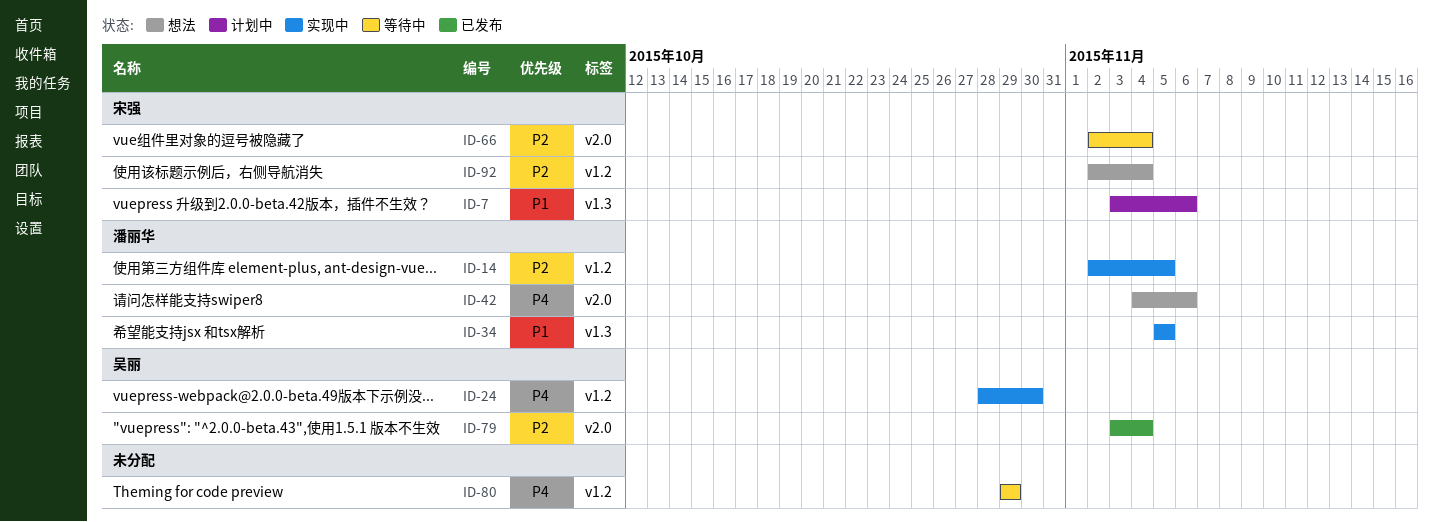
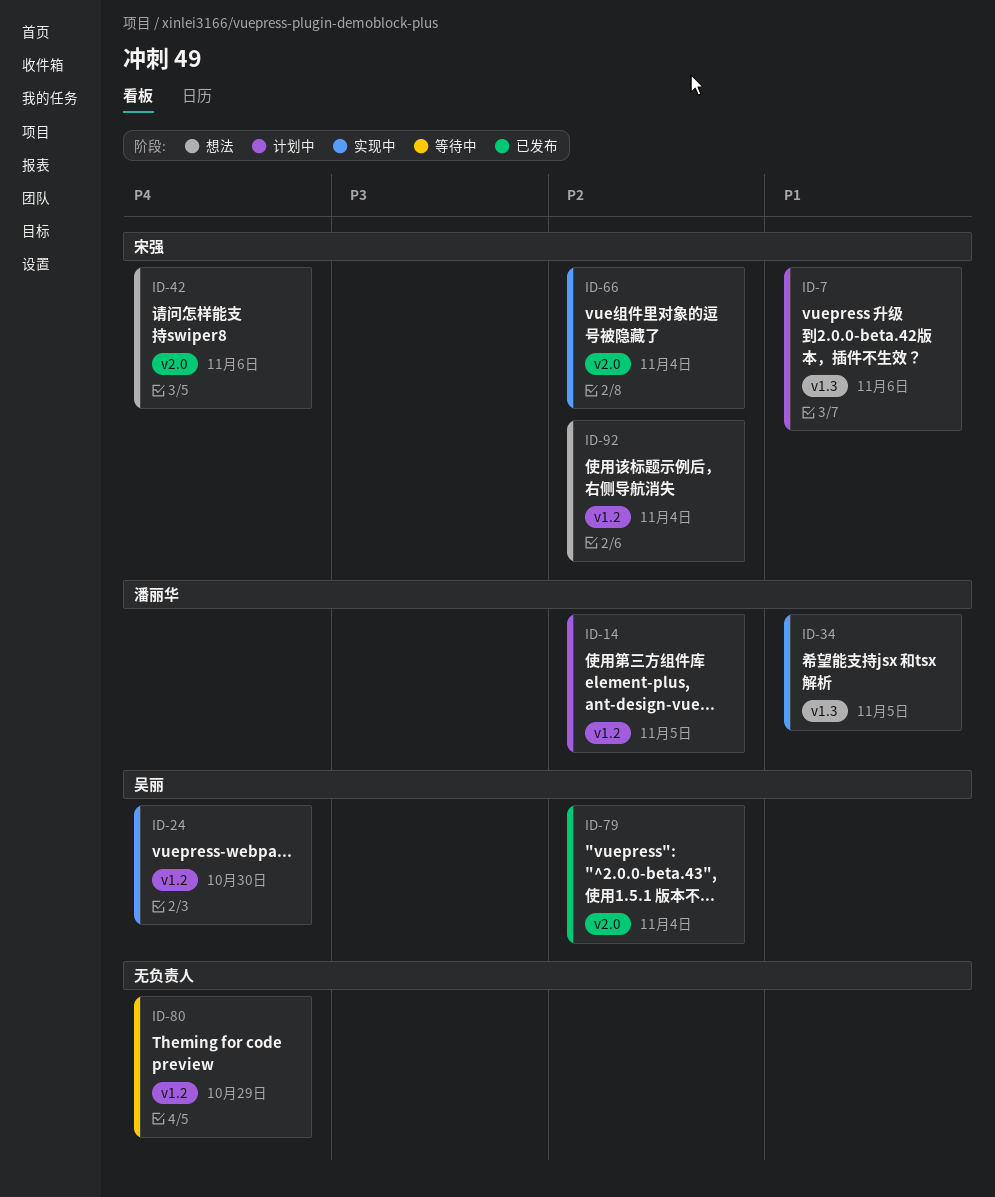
ID-14, status: 实现中 -> 计划中
ID-42, owner: 潘丽华 -> 宋强
ID-66, status: 等待中 -> 实现中

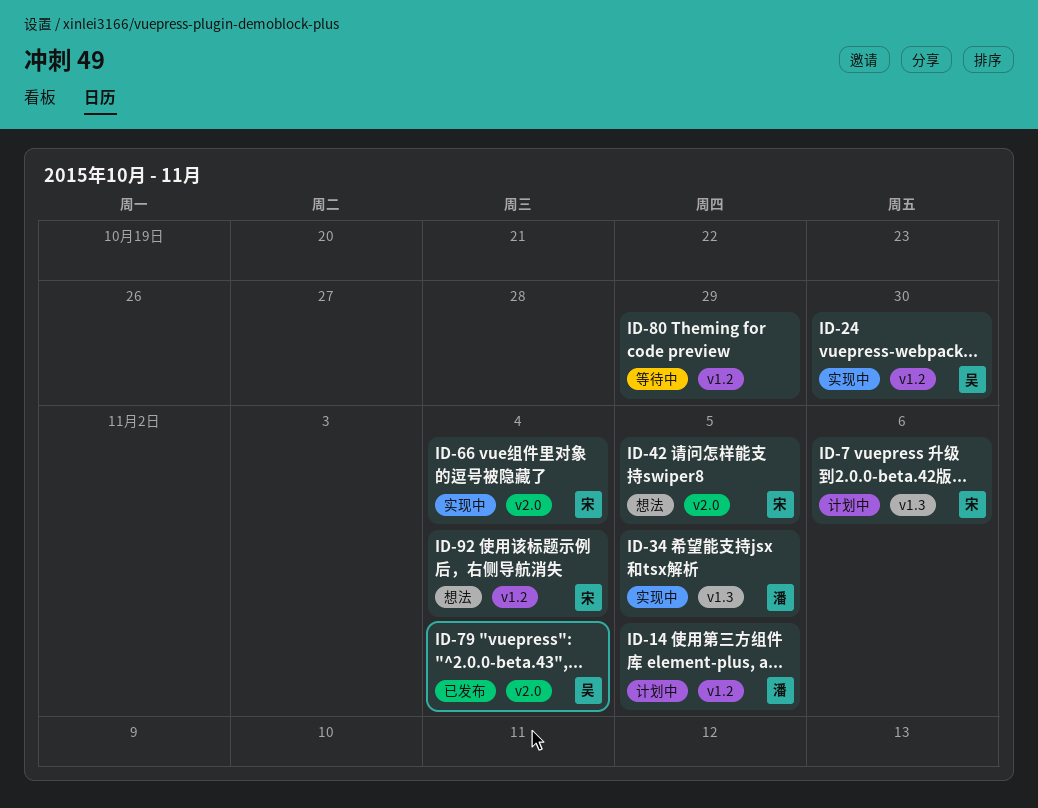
ID-42, due: Nov 6 -> Nov 5

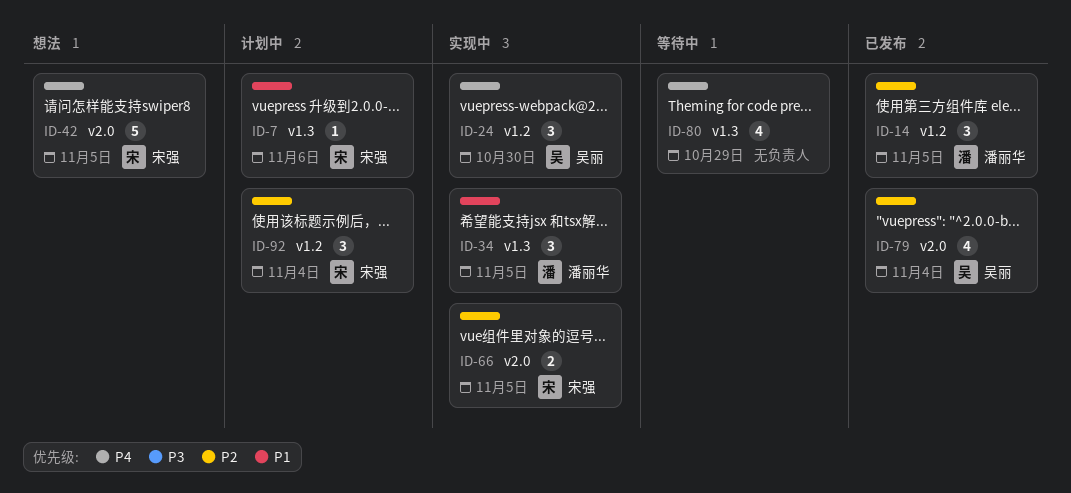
ID-14, status: 计划中 -> 已发布
ID-66, due: Nov 4 -> Nov 5
ID-80, label: v1.2 -> v1.3
ID-92, status: 想法 -> 计划中

